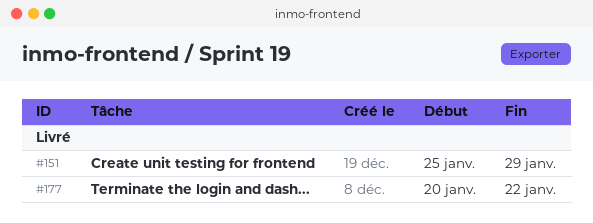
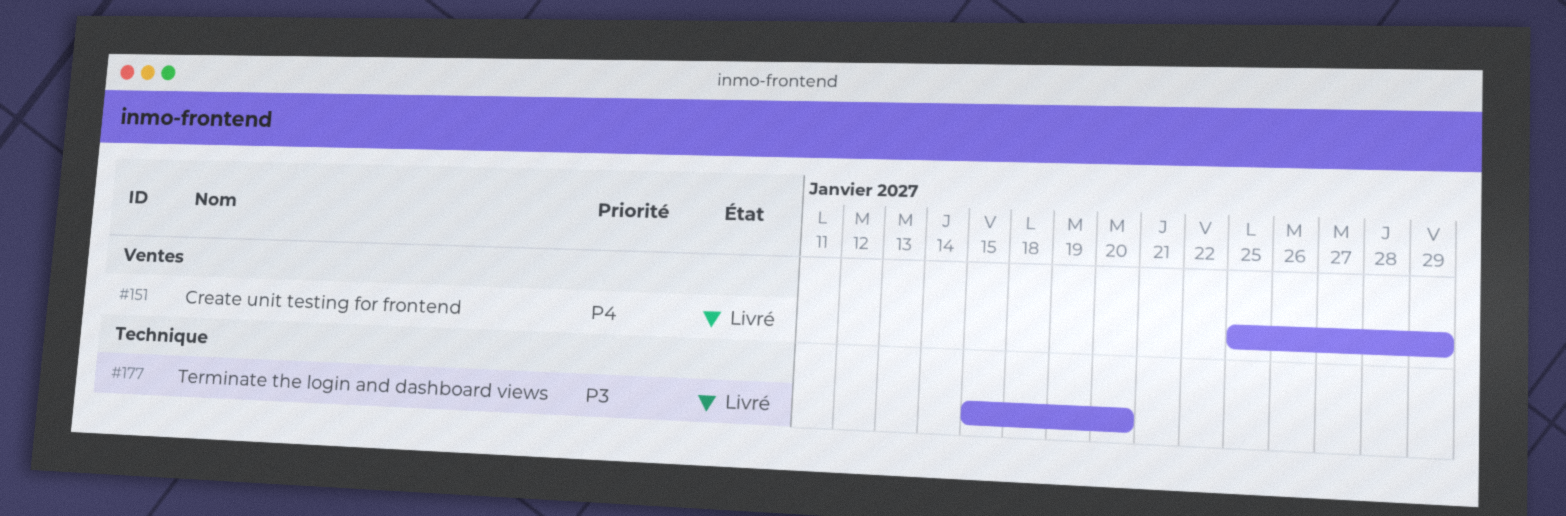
#177, start: Jan 20 -> Jan 15
#177, due: Jan 22 -> Jan 20

